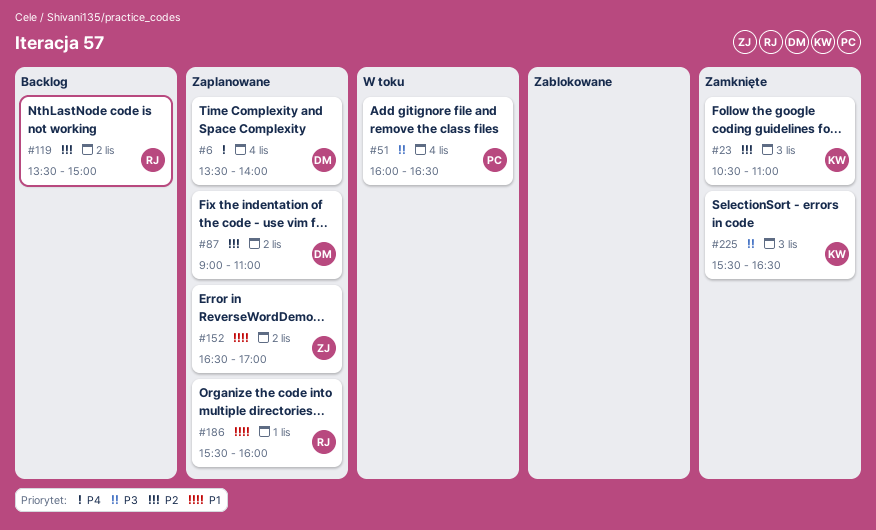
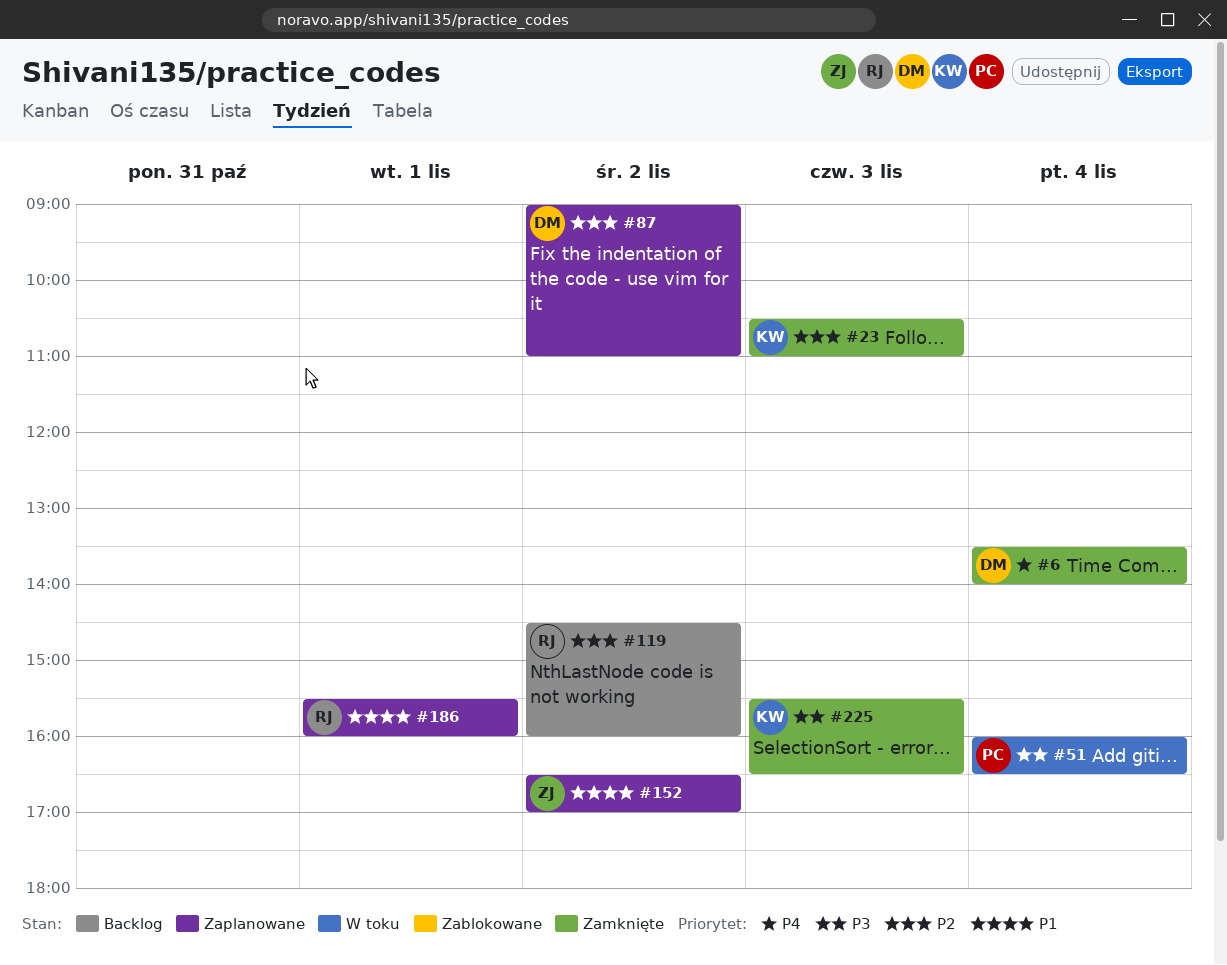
#6, status: Zaplanowane -> Zamknięte
#119, begins: 13:30 -> 14:30
#119, ends: 15:00 -> 16:00

